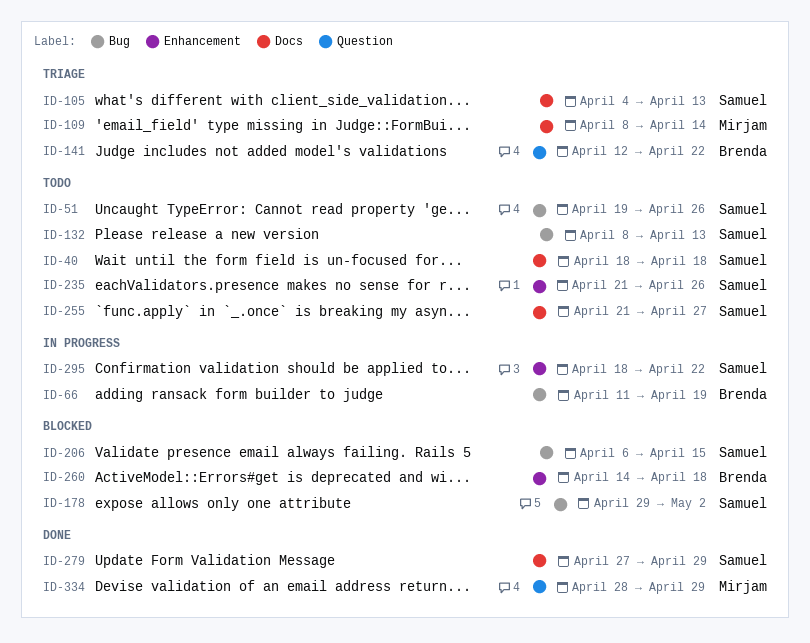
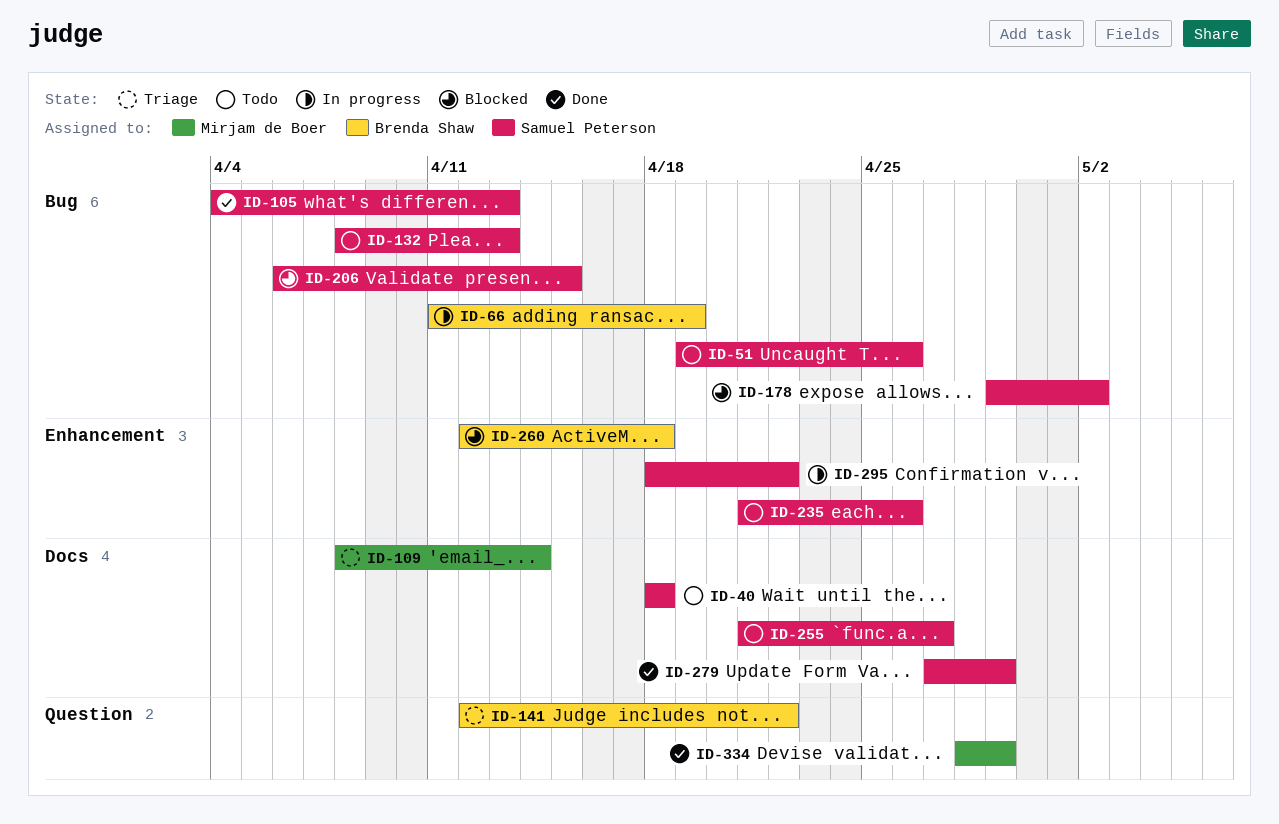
ID-105, status: Triage -> Done
ID-105, label: Docs -> Bug
ID-260, start: Apr 14 -> Apr 12

